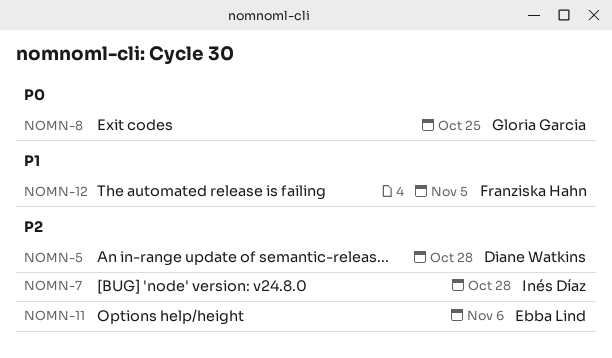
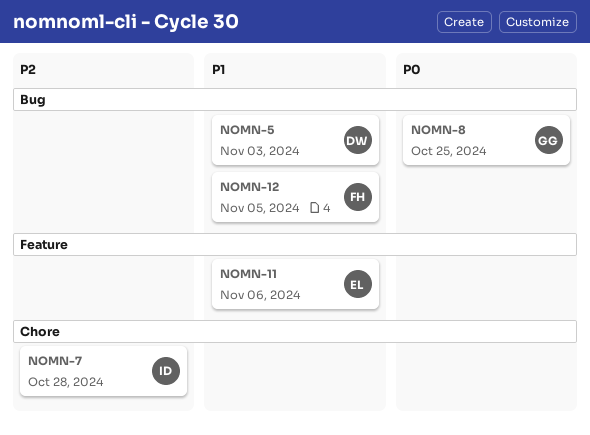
NOMN-5, priority: P2 -> P1
NOMN-5, due: Oct 28 -> Nov 3
NOMN-11, priority: P2 -> P1

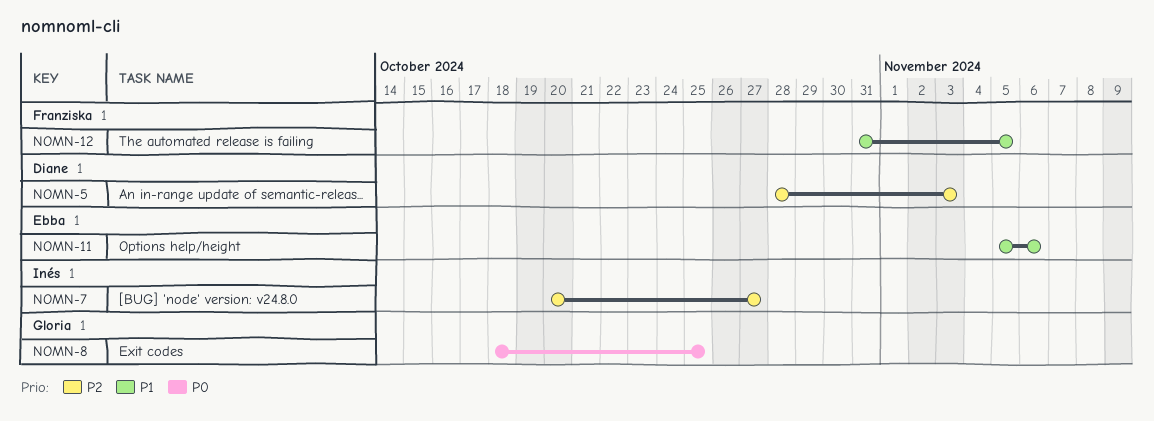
NOMN-5, priority: P1 -> P2
NOMN-7, due: Oct 28 -> Oct 27

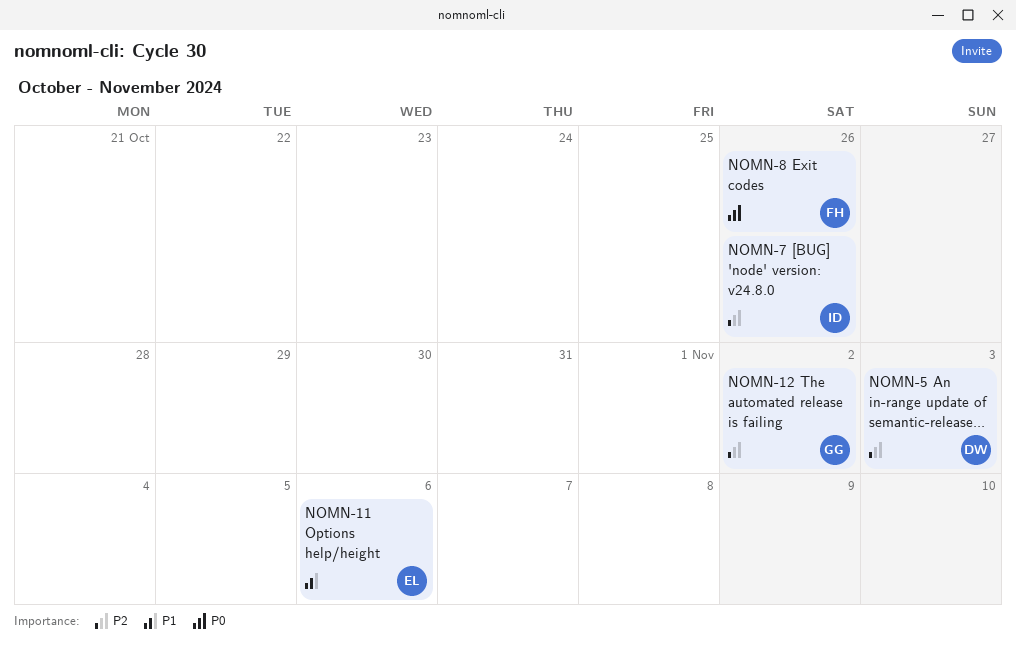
NOMN-7, due: Oct 27 -> Oct 26
NOMN-8, owner: Gloria -> Franziska
NOMN-8, due: Oct 25 -> Oct 26
NOMN-12, owner: Franziska -> Gloria
NOMN-12, priority: P1 -> P2
NOMN-12, due: Nov 5 -> Nov 2

